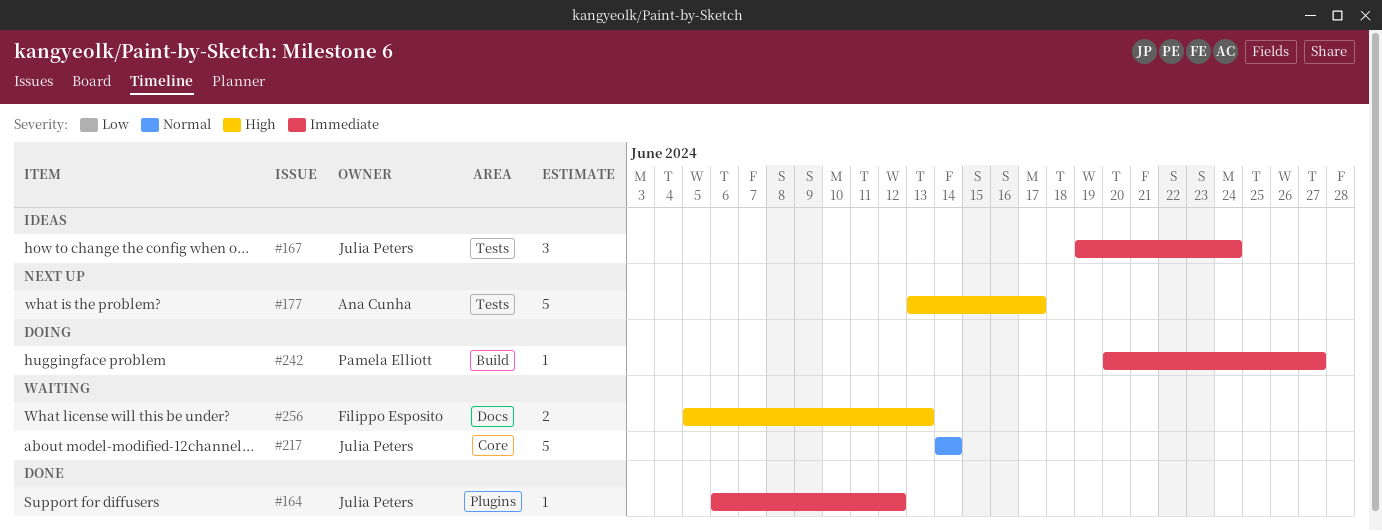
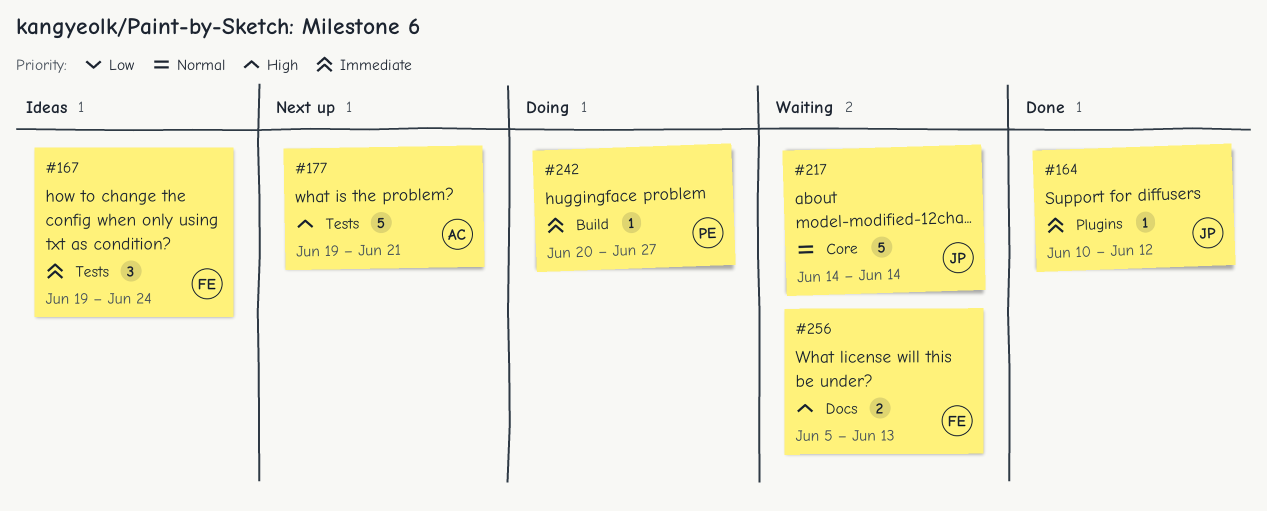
#164, start: Jun 6 -> Jun 10
#167, owner: Julia Peters -> Filippo Esposito
#177, start: Jun 13 -> Jun 19
#177, due: Jun 17 -> Jun 21

